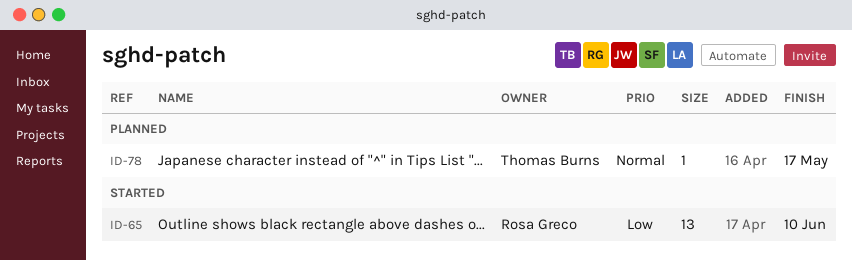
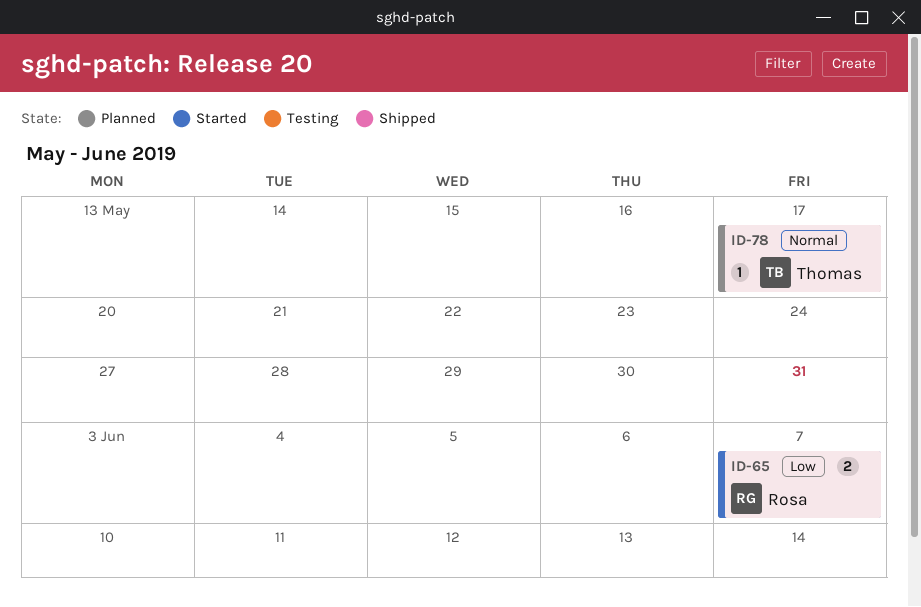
ID-65, estimate: 13 -> 2
ID-65, due: Jun 10 -> Jun 7

